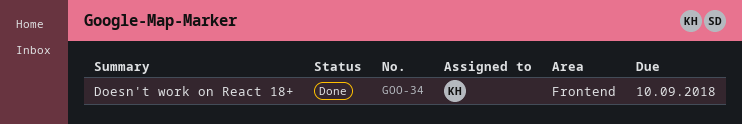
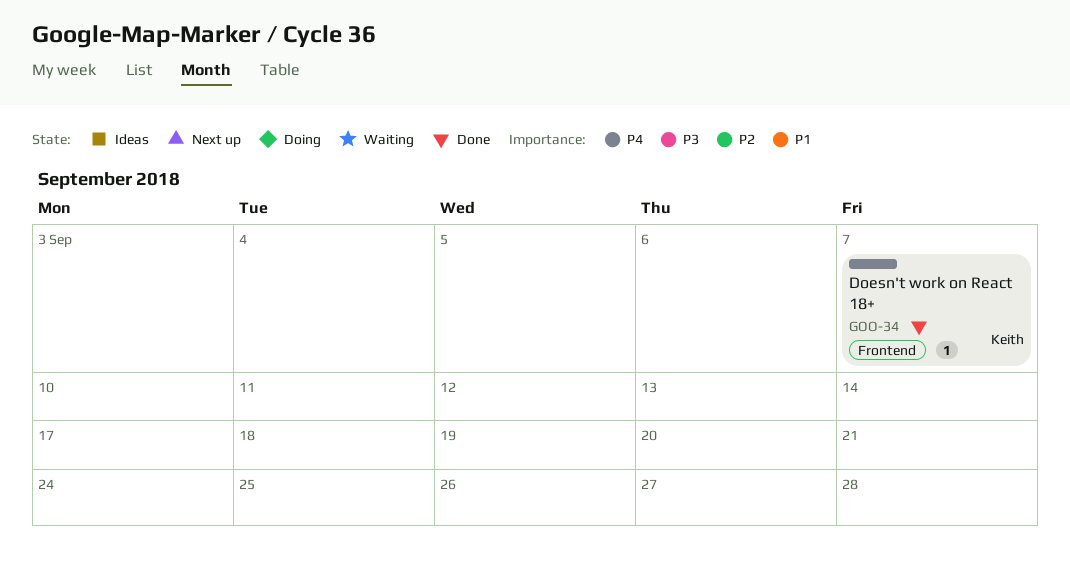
GOO-34, due: Sep 10 -> Sep 7

